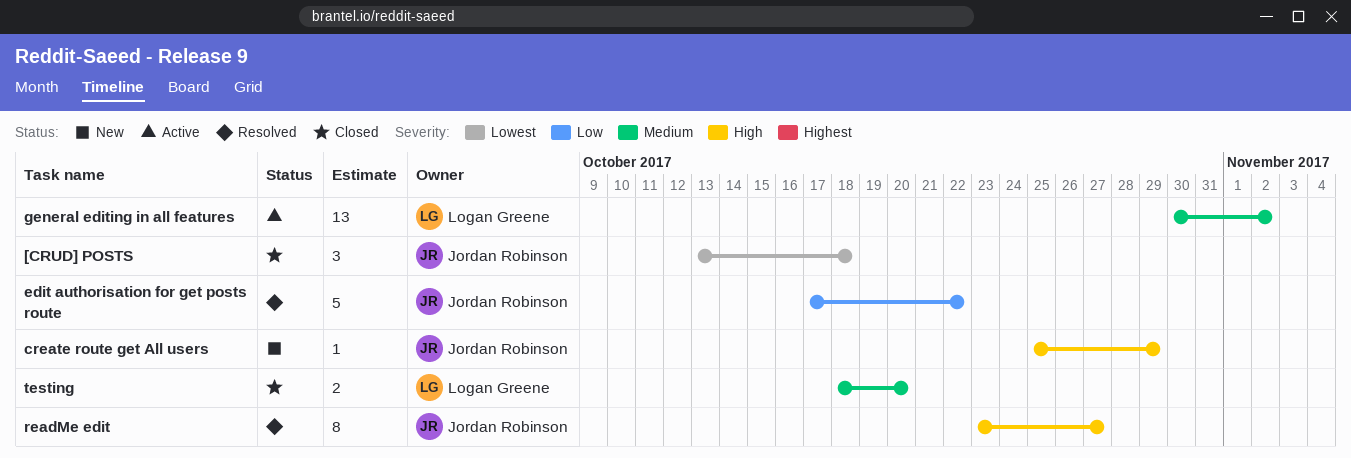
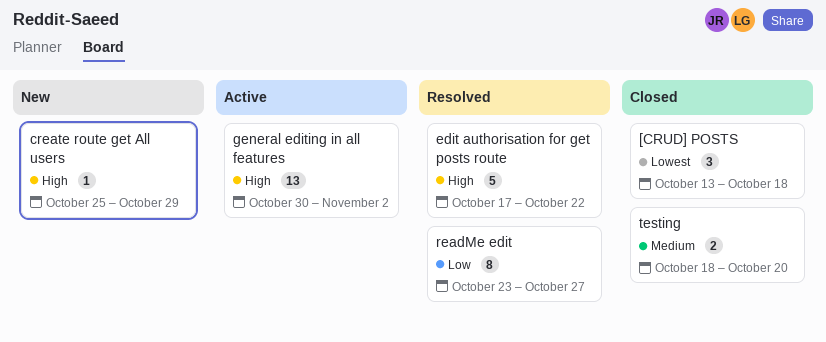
edit authorisation for get posts route, priority: Low -> High
general editing in all features, priority: Medium -> High
readMe edit, priority: High -> Low

